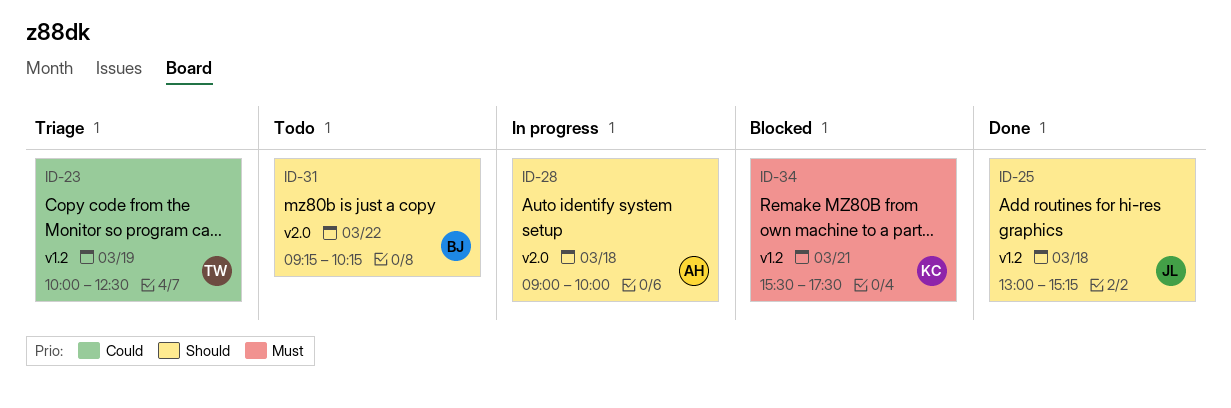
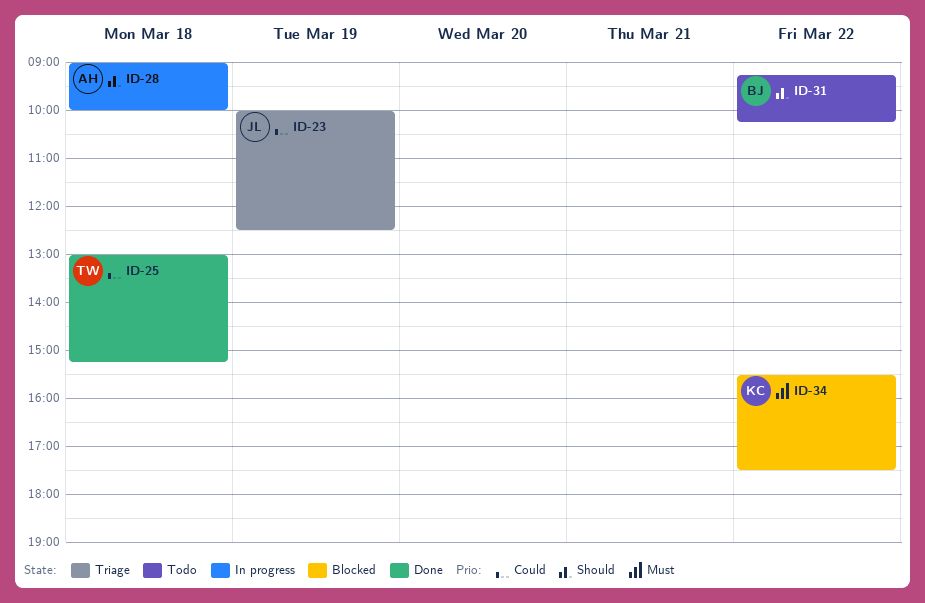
ID-23, owner: TW -> JL
ID-25, owner: JL -> TW
ID-25, priority: Should -> Could
ID-34, day: Mar 21 -> Mar 22

